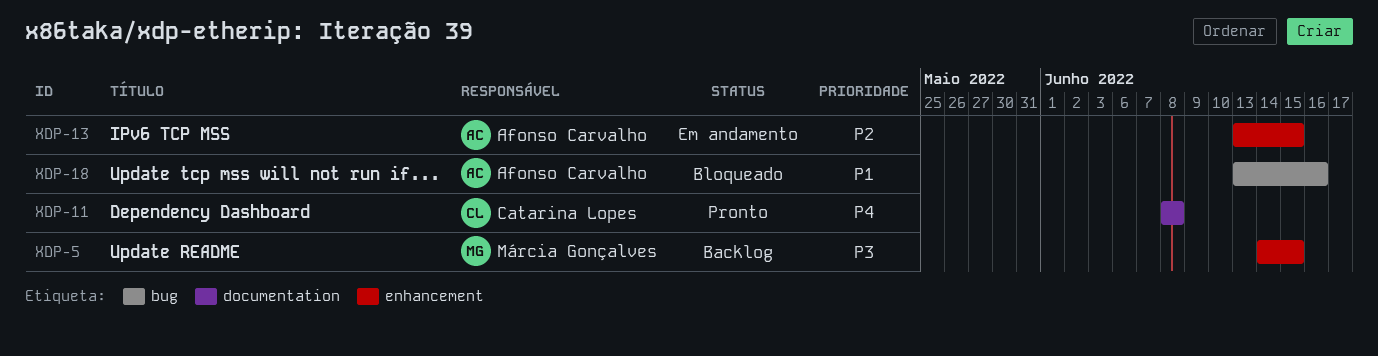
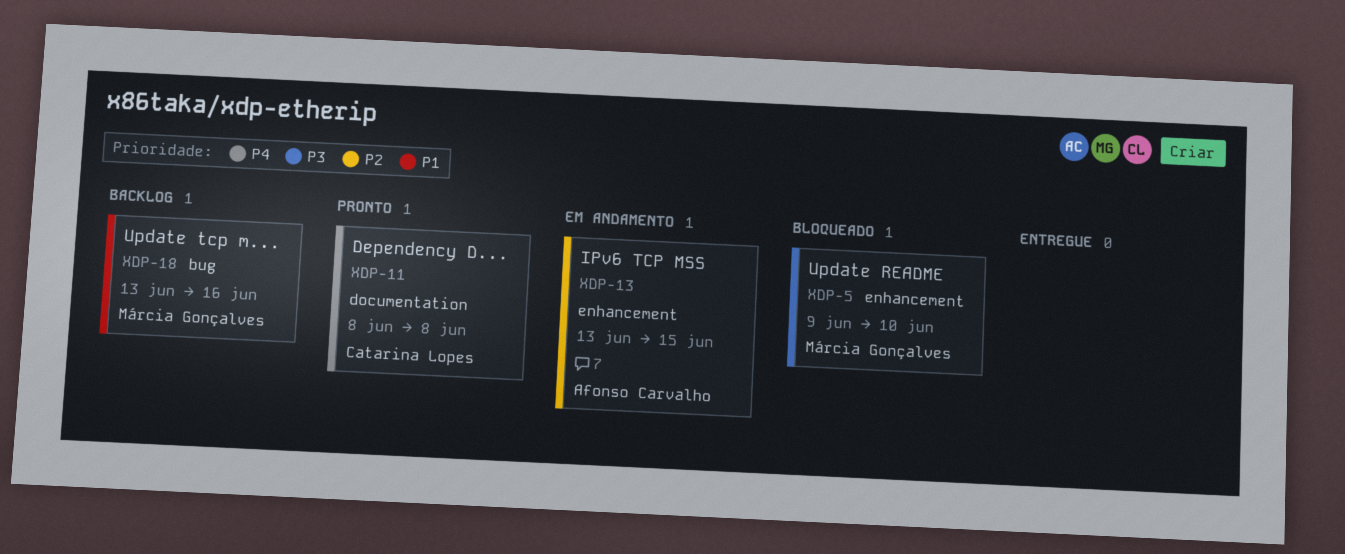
XDP-5, status: Backlog -> Bloqueado
XDP-5, start: Jun 14 -> Jun 9
XDP-5, due: Jun 15 -> Jun 10
XDP-18, status: Bloqueado -> Backlog
XDP-18, owner: Afonso Carvalho -> Márcia Gonçalves

